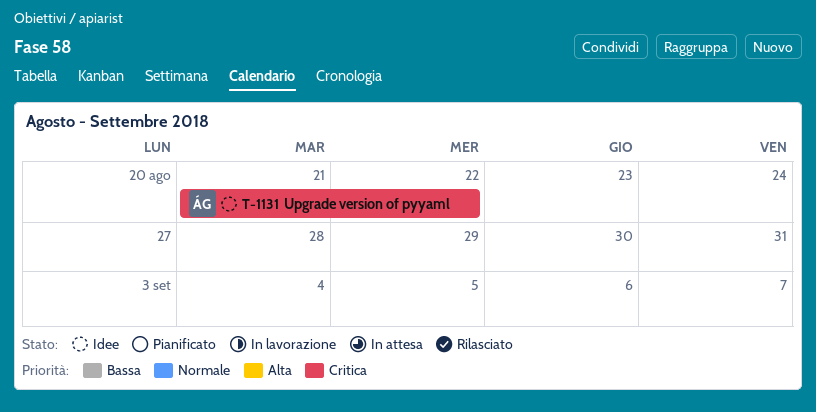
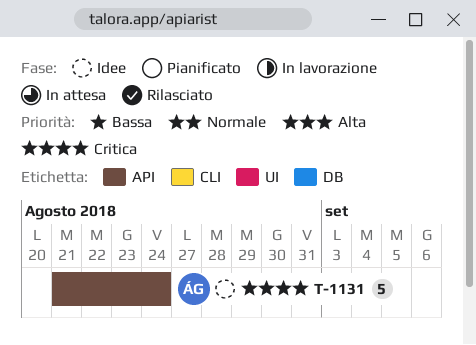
T-1131, due: Aug 22 -> Aug 24

